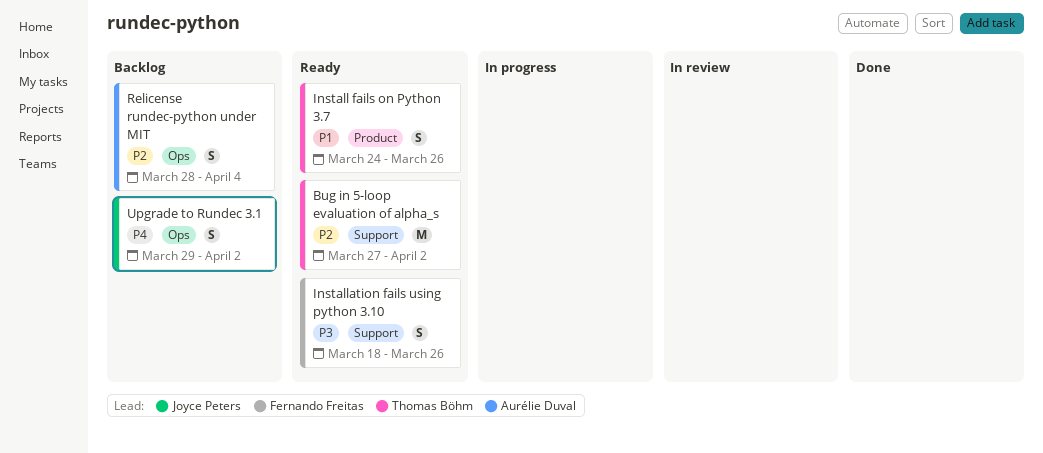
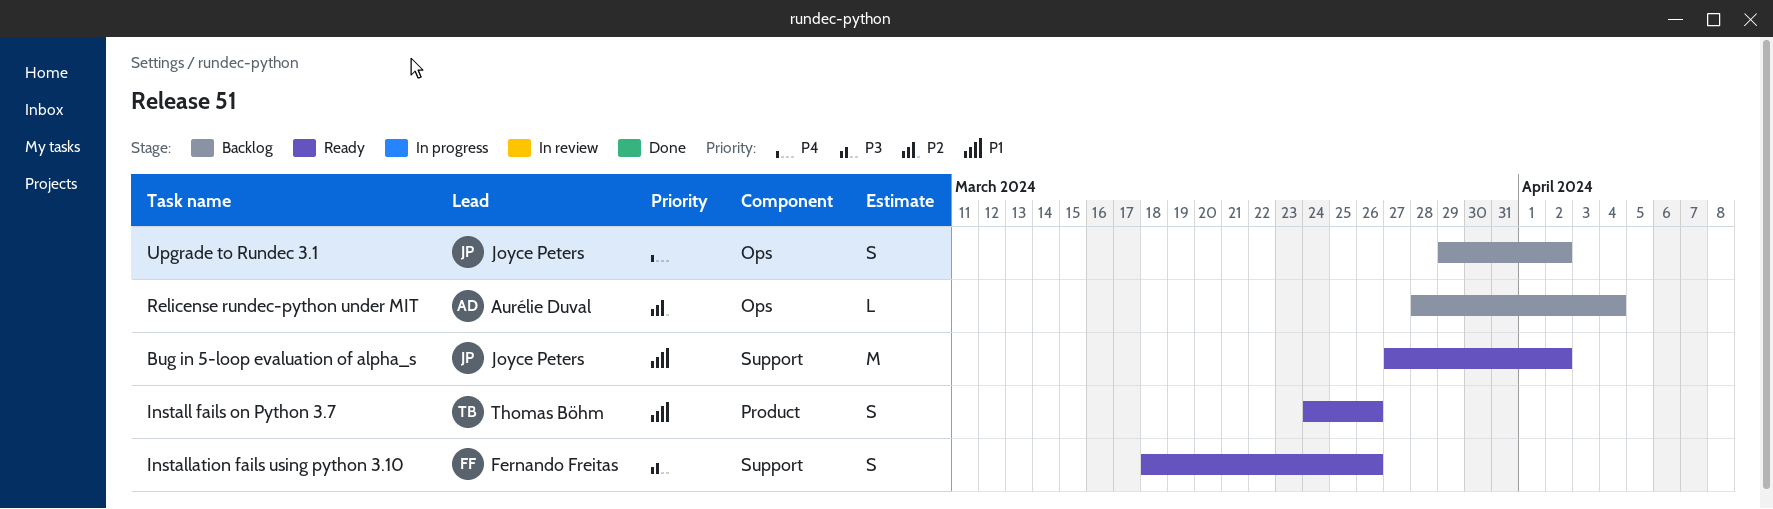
Bug in 5-loop evaluation of alpha_s, owner: Thomas Böhm -> Joyce Peters
Bug in 5-loop evaluation of alpha_s, priority: P2 -> P1
Relicense rundec-python under MIT, estimate: S -> L

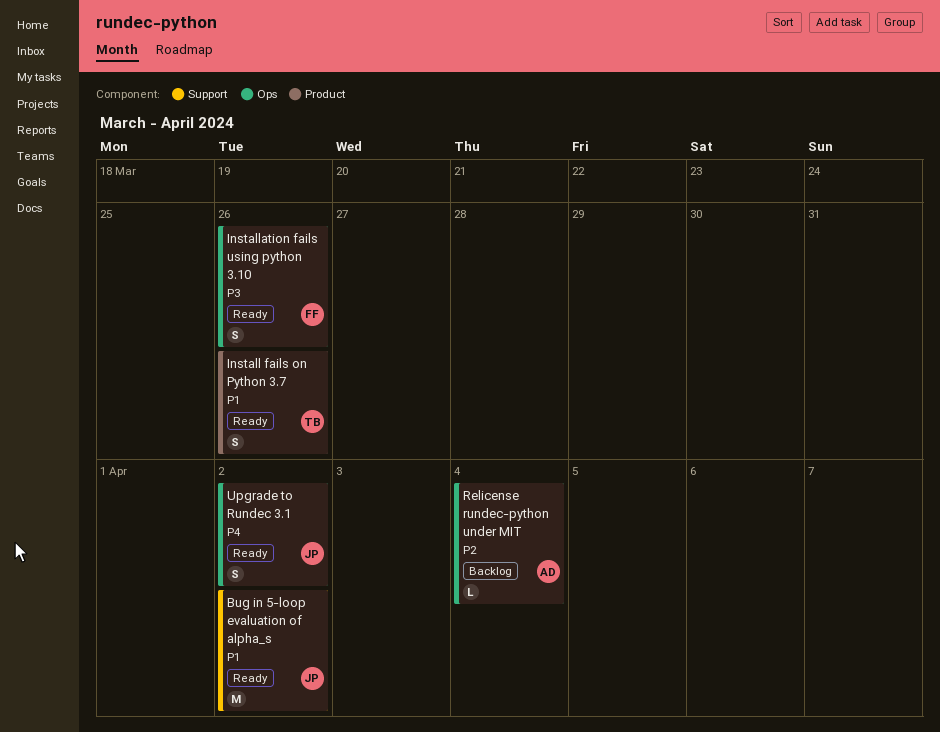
Installation fails using python 3.10, label: Support -> Ops
Upgrade to Rundec 3.1, status: Backlog -> Ready

